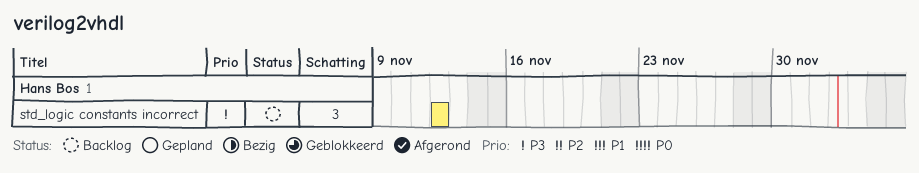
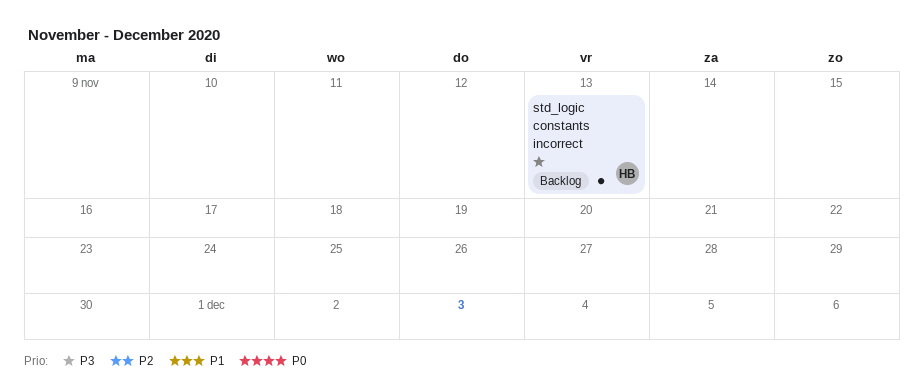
std_logic constants incorrect, estimate: 3 -> 1
std_logic constants incorrect, due: Nov 12 -> Nov 13

